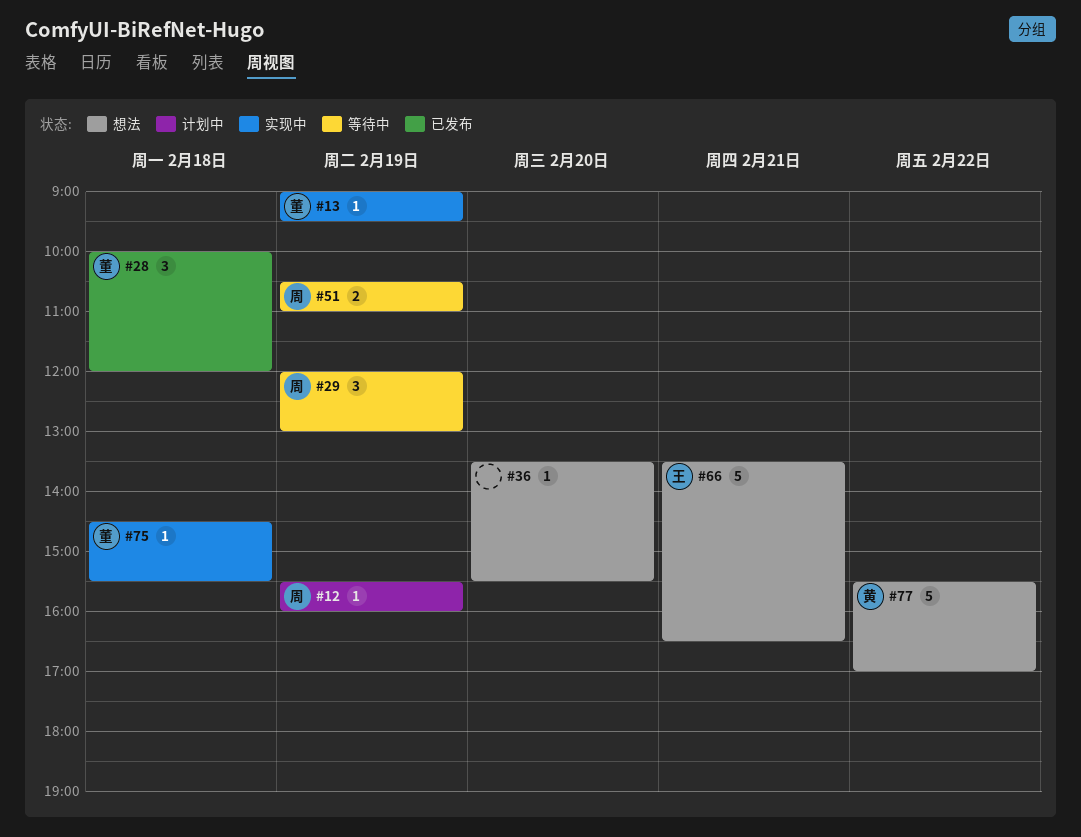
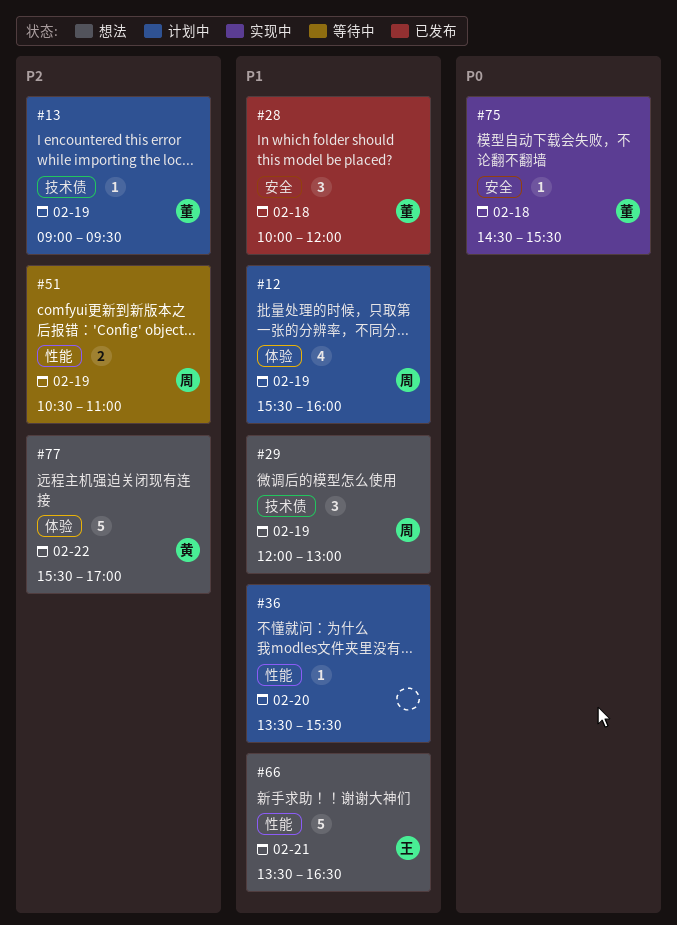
#12, estimate: 1 -> 4
#13, status: 实现中 -> 计划中
#29, status: 等待中 -> 想法
#36, status: 想法 -> 计划中

